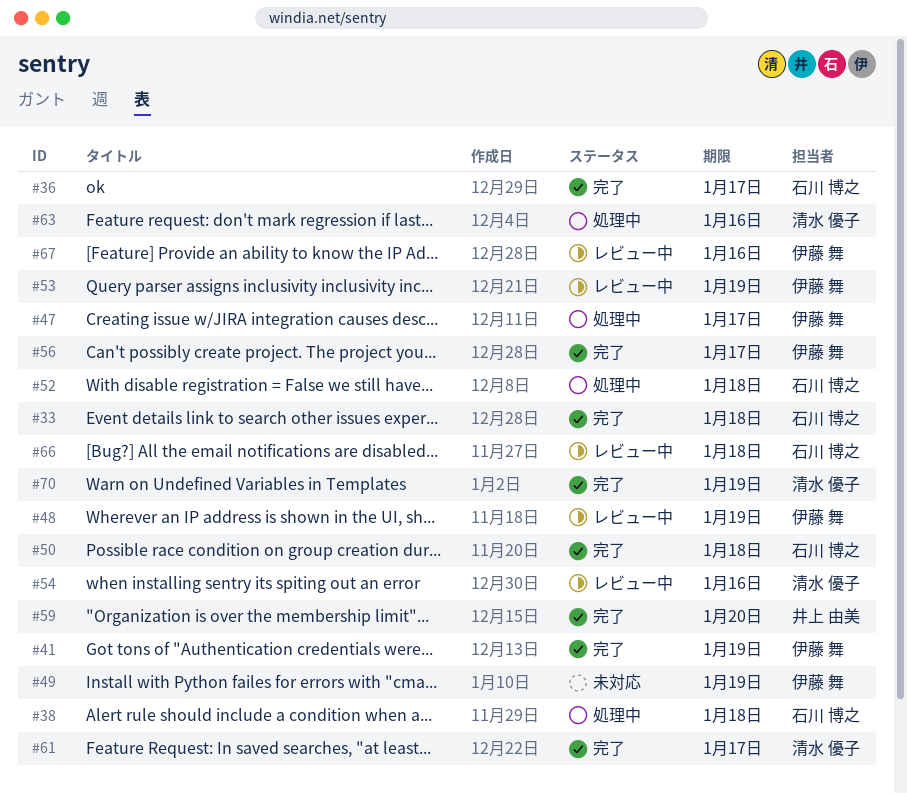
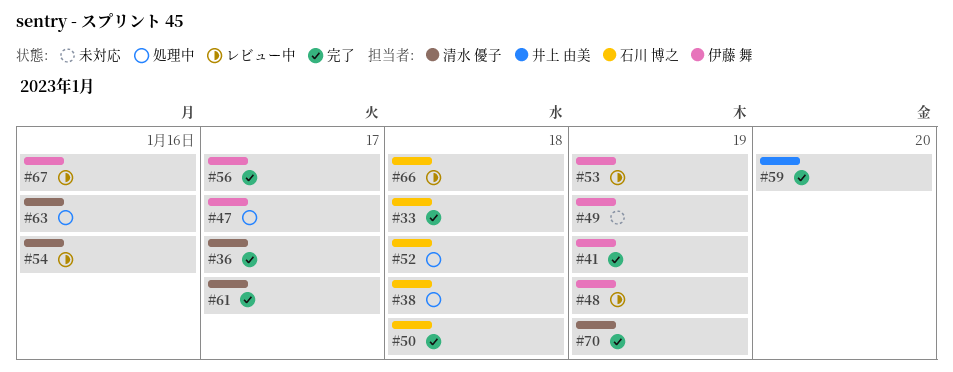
#36, owner: 石川 博之 -> 清水 優子

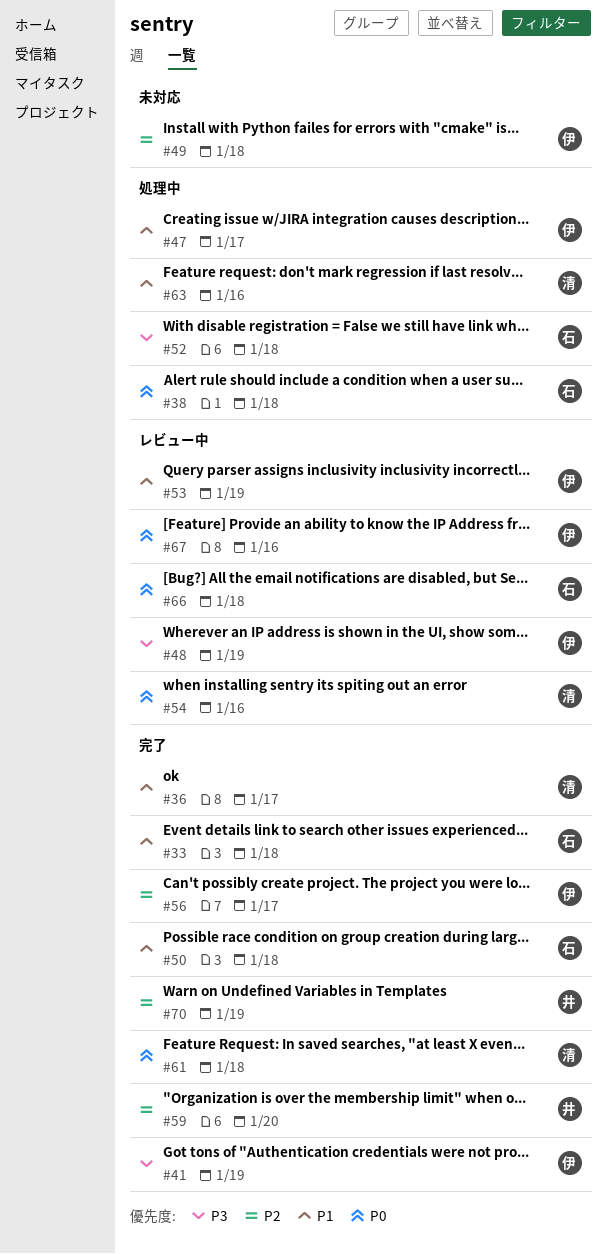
#49, due: Jan 19 -> Jan 18
#61, due: Jan 17 -> Jan 18
#70, owner: 清水 優子 -> 井上 由美

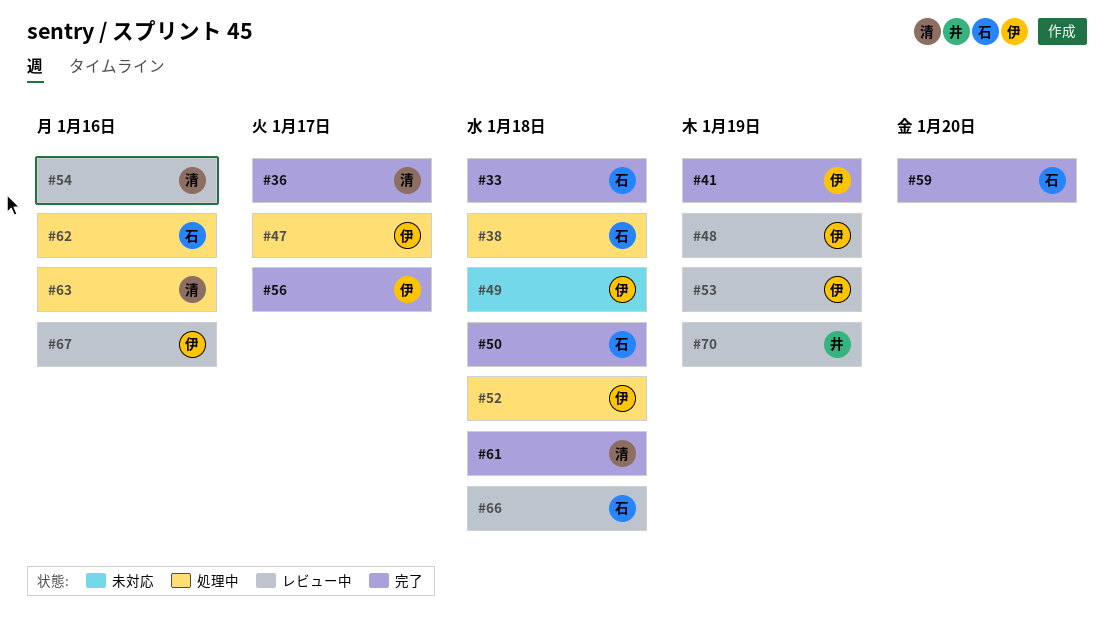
#52, owner: 石 -> 伊
#59, owner: 井 -> 石
#62: none -> present
#70, status: 完了 -> レビュー中

